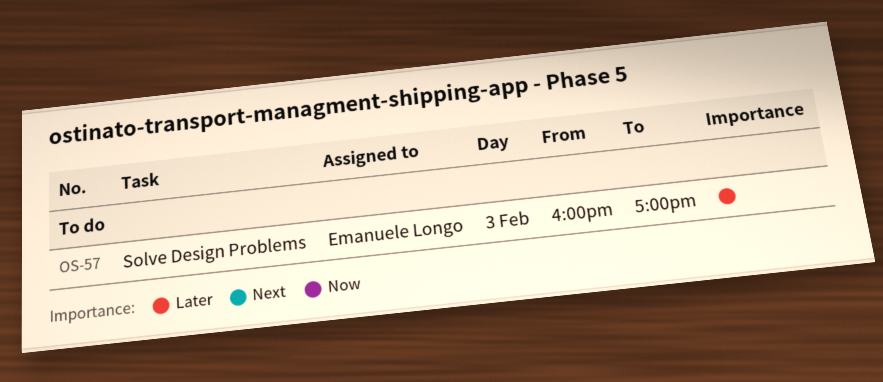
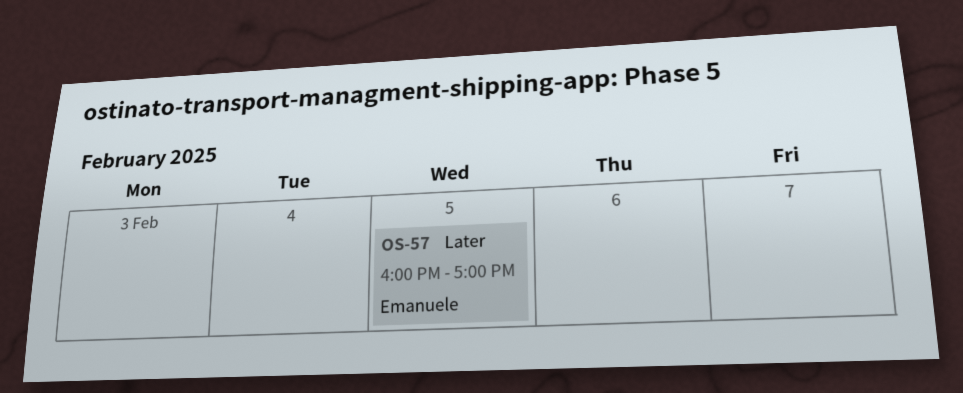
OS-57, day: Feb 3 -> Feb 5

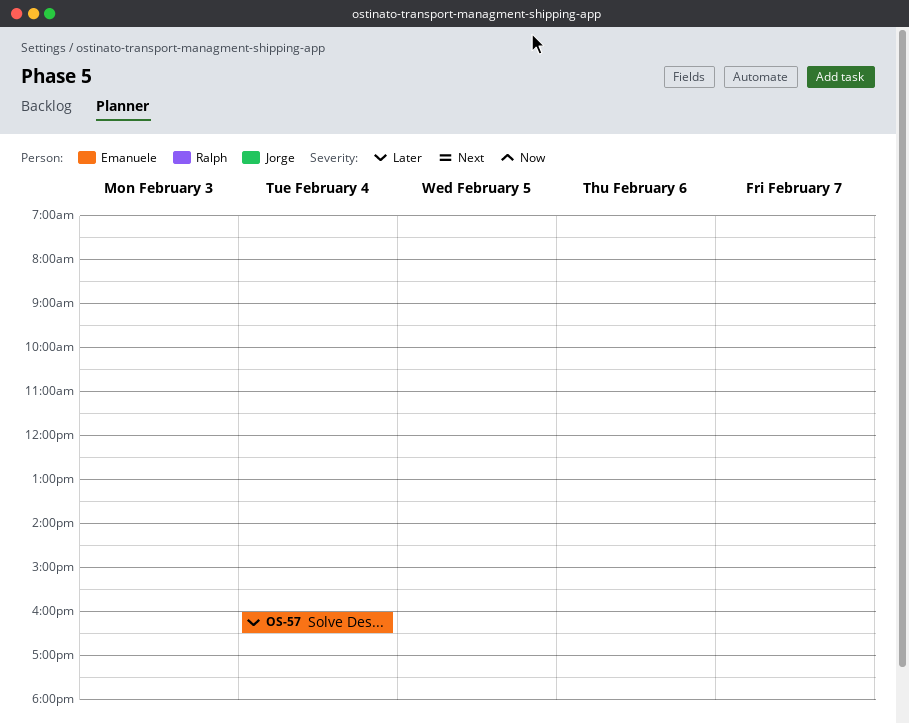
OS-57, day: Feb 5 -> Feb 4
OS-57, ends: 17:00 -> 16:30

